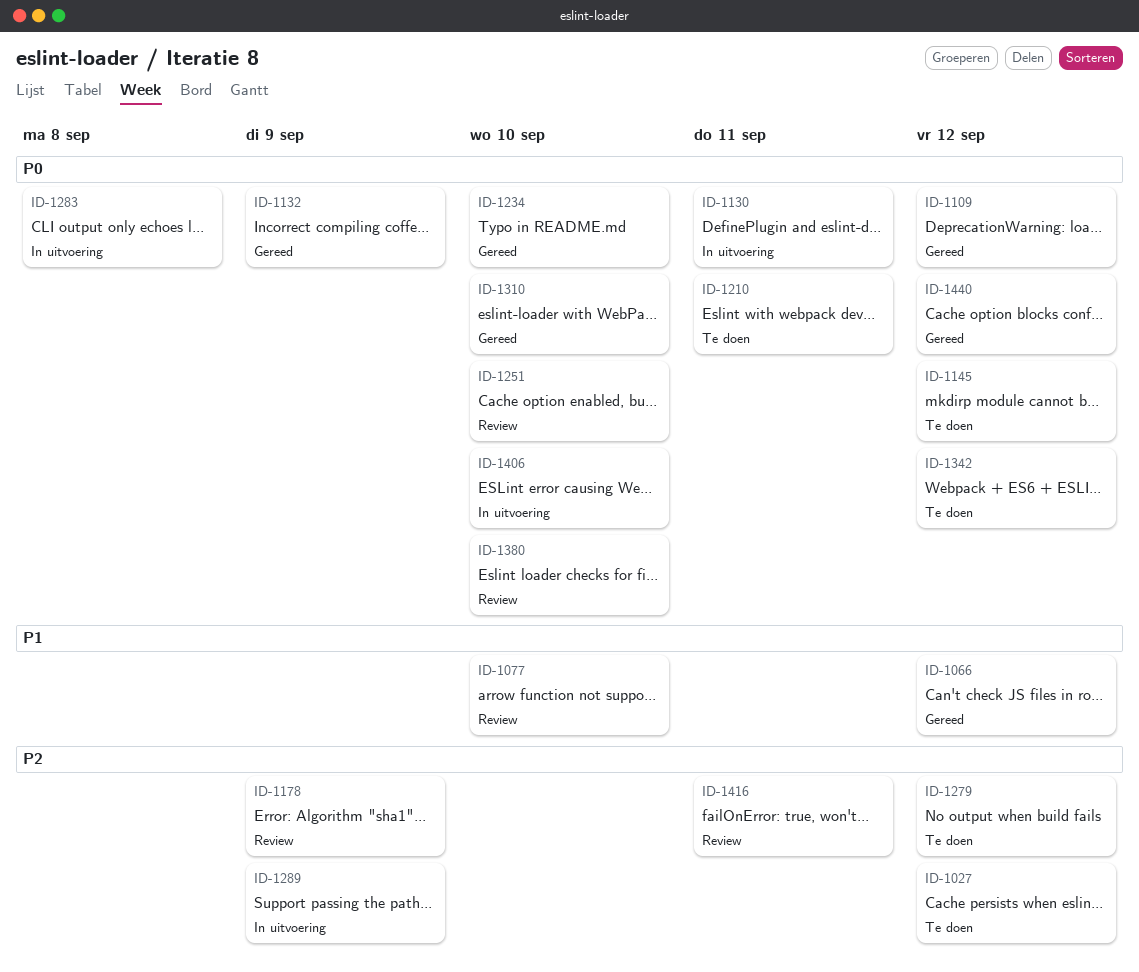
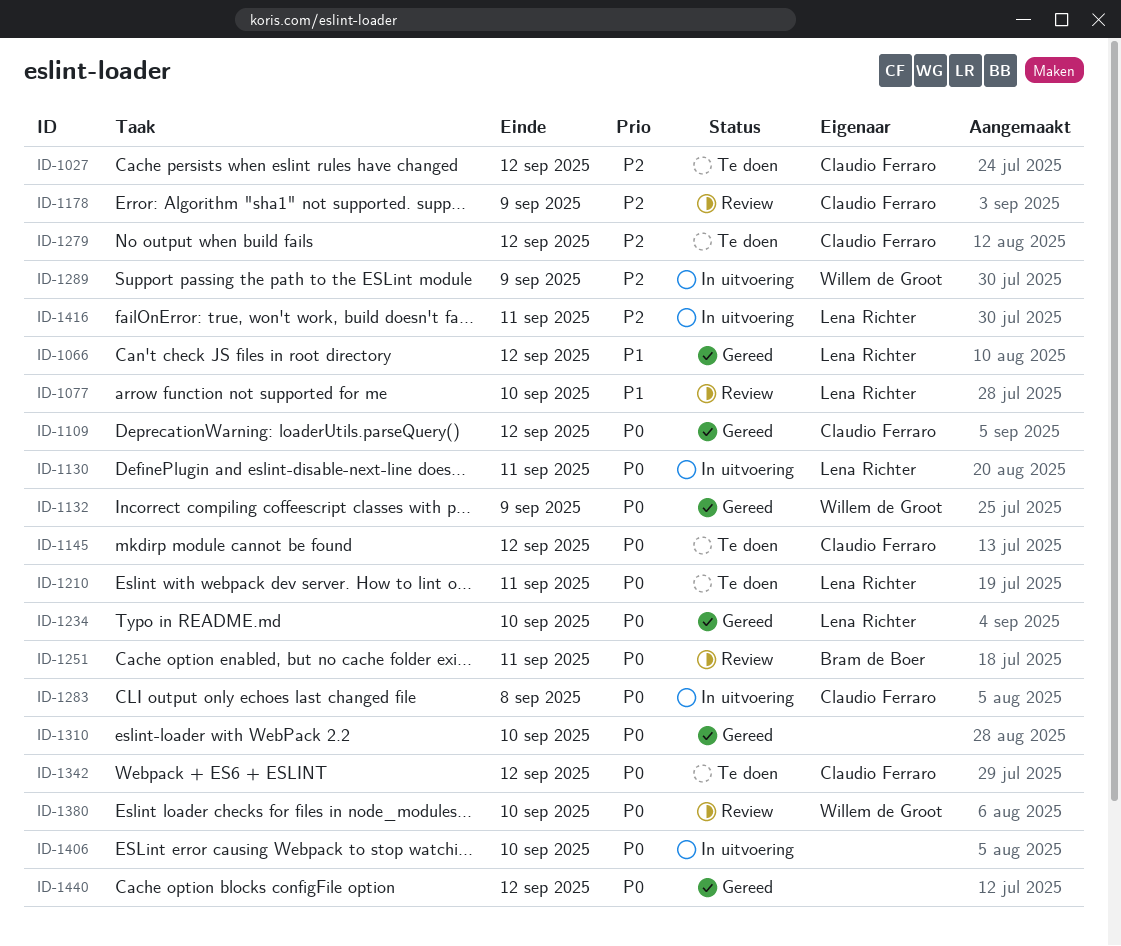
ID-1251, due: Sep 10 -> Sep 11
ID-1416, status: Review -> In uitvoering

